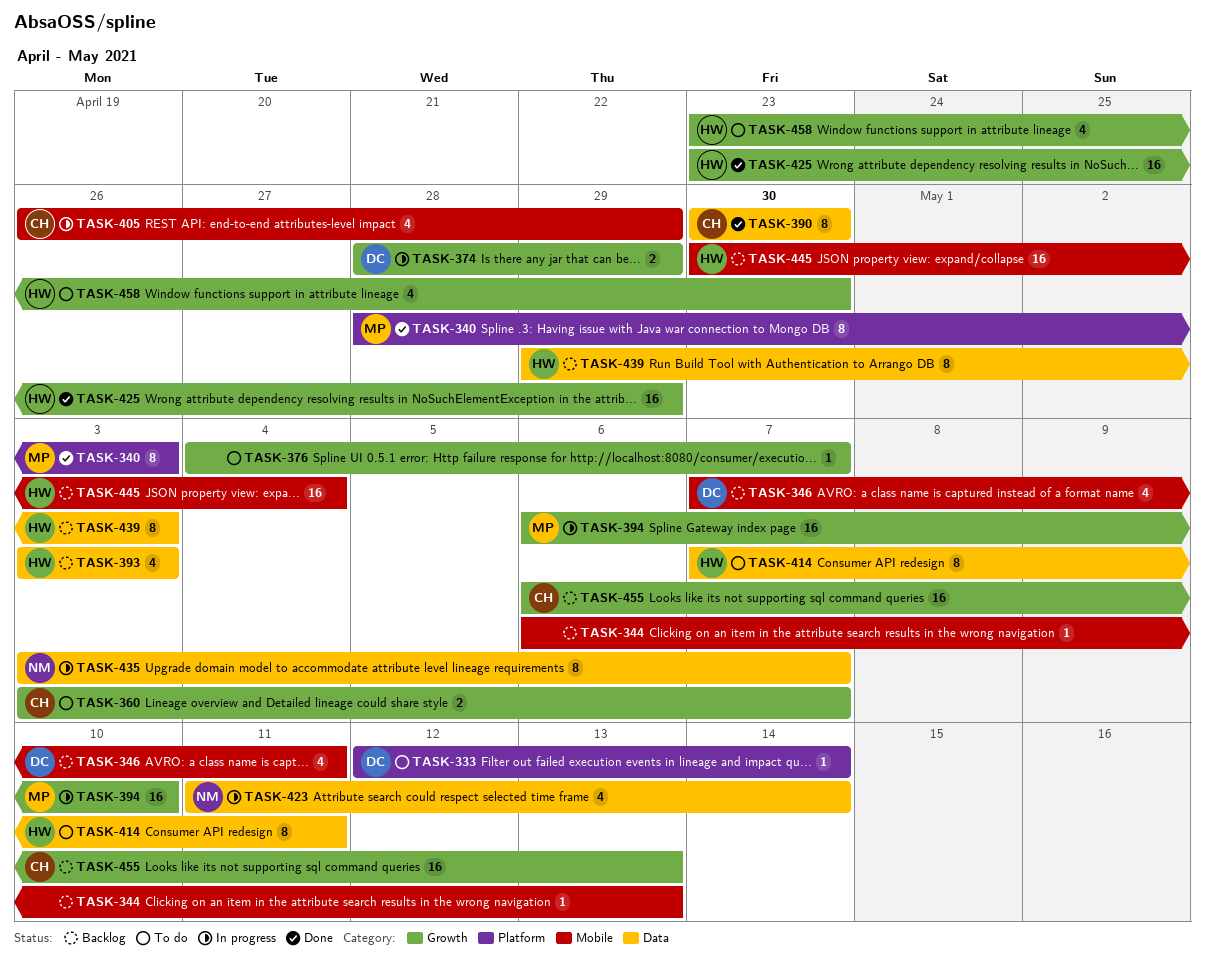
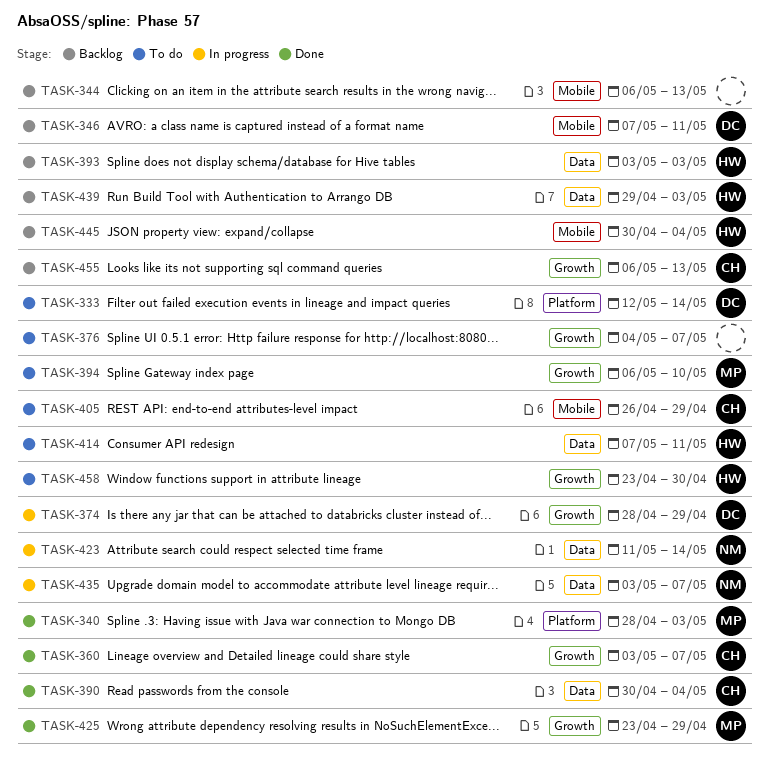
TASK-360, status: To do -> Done
TASK-390, due: Apr 30 -> May 4
TASK-394, status: In progress -> To do
TASK-405, status: In progress -> To do
TASK-425, owner: HW -> MP

